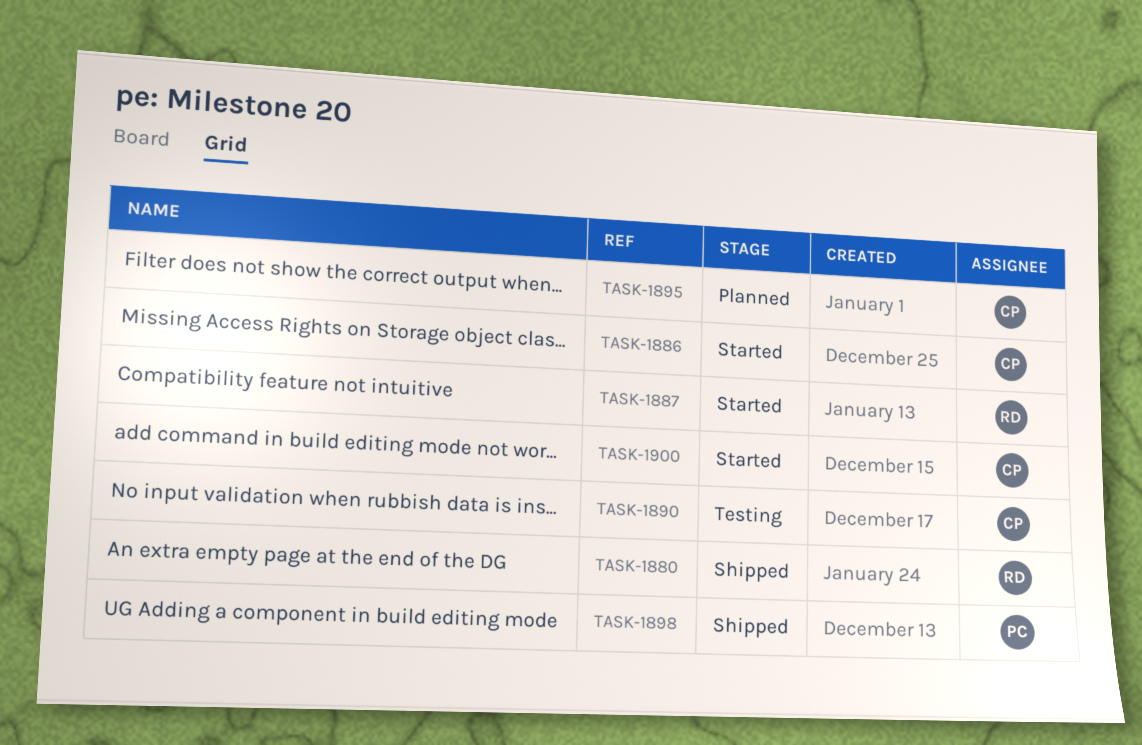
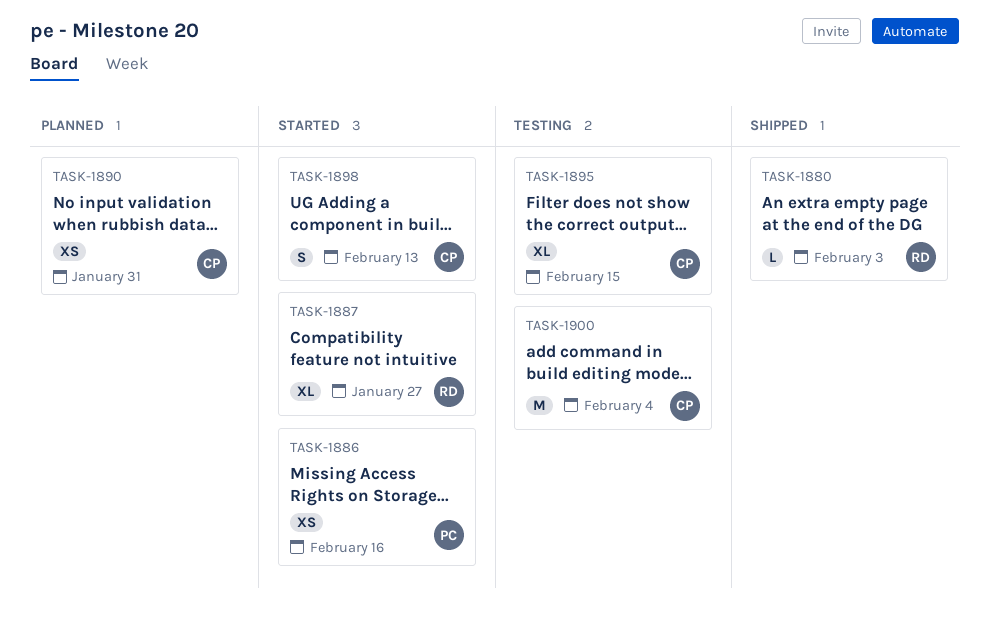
TASK-1886, owner: CP -> PC
TASK-1890, status: Testing -> Planned
TASK-1895, status: Planned -> Testing
TASK-1898, status: Shipped -> Started
TASK-1898, owner: PC -> CP
TASK-1900, status: Started -> Testing

